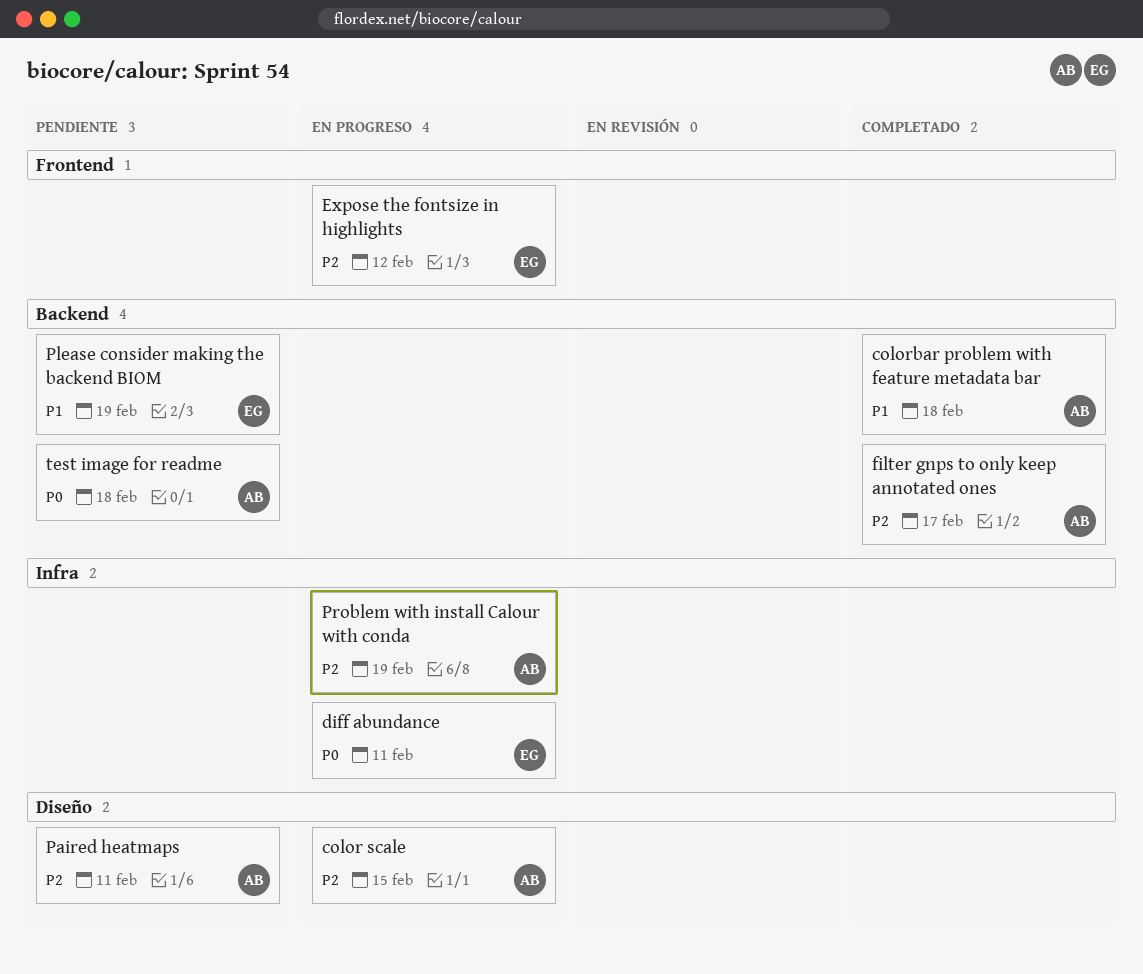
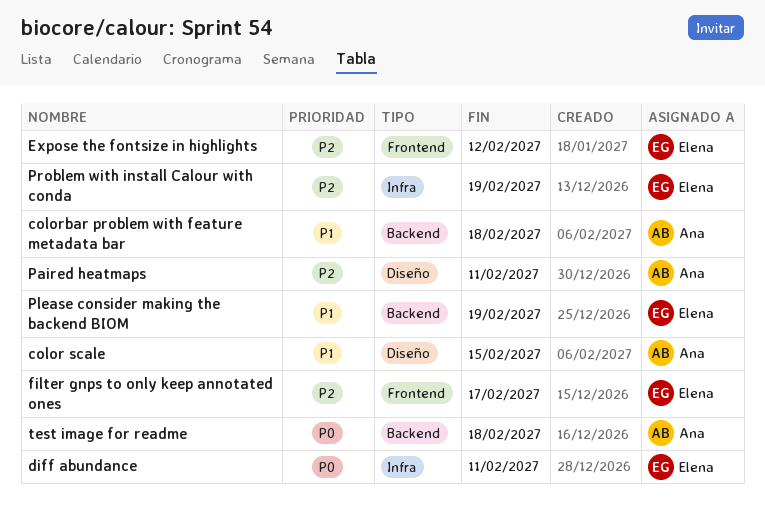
color scale, priority: P2 -> P1
filter gnps to only keep annotated ones, owner: Ana -> Elena
filter gnps to only keep annotated ones, label: Backend -> Frontend
Problem with install Calour with conda, owner: Ana -> Elena

